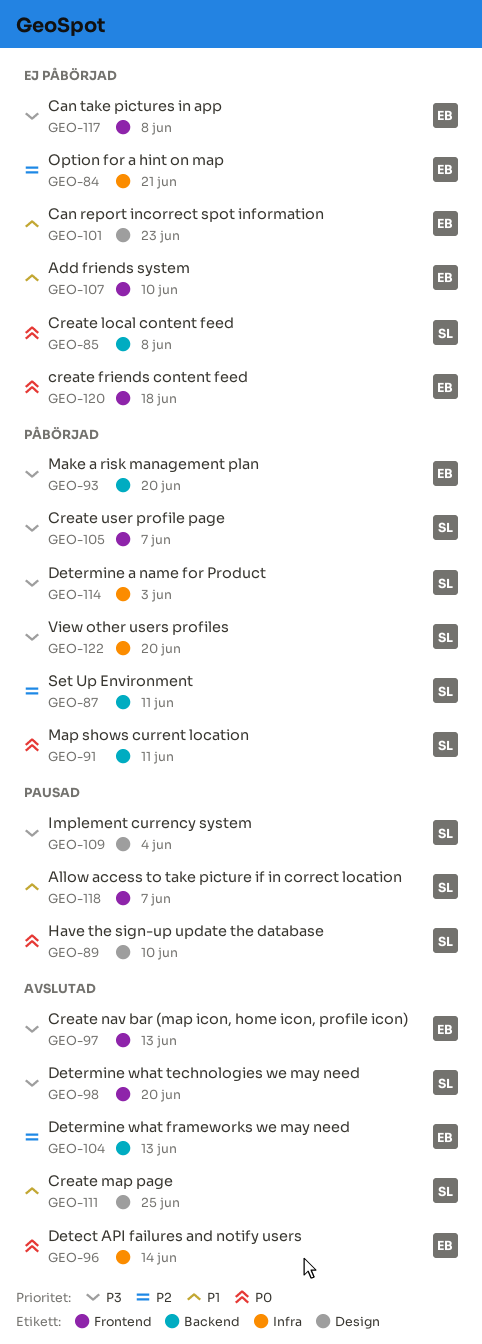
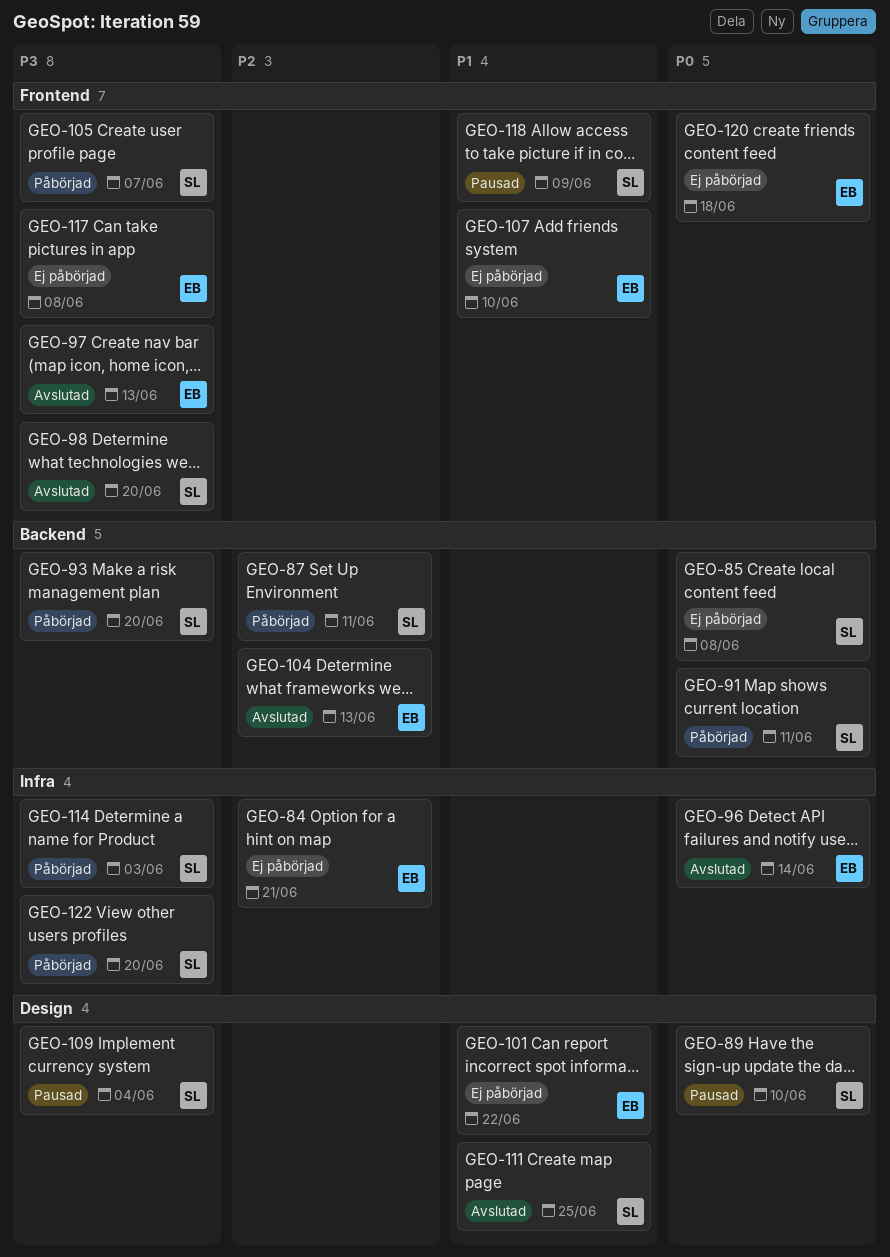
GEO-93, owner: EB -> SL
GEO-101, due: Jun 23 -> Jun 22
GEO-118, due: Jun 7 -> Jun 9

